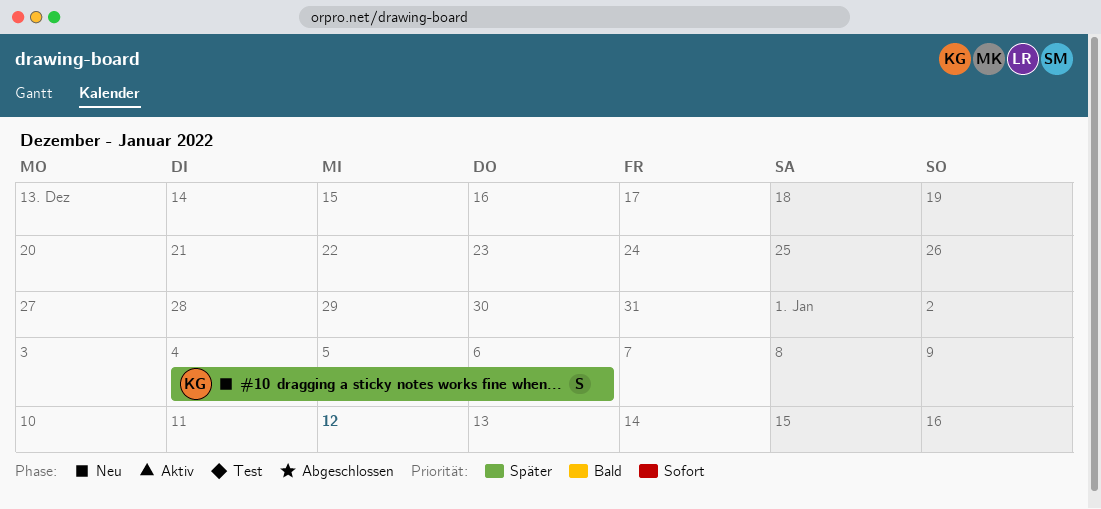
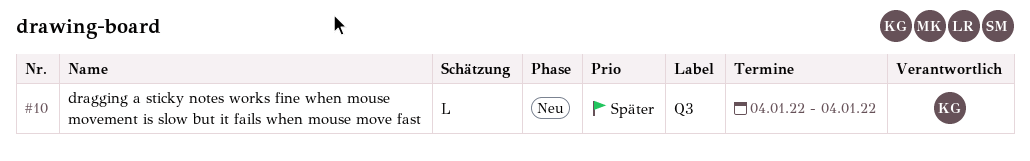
#10, estimate: S -> L
#10, due: Jan 6 -> Jan 4

